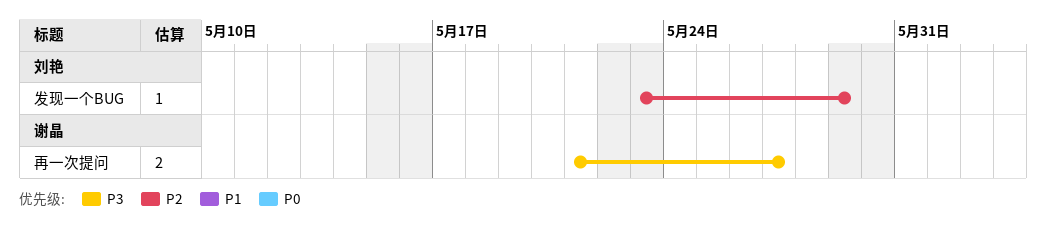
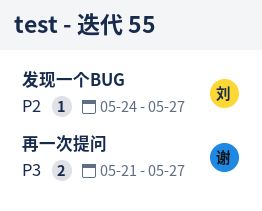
发现一个BUG, start: May 23 -> May 24
发现一个BUG, due: May 29 -> May 27

